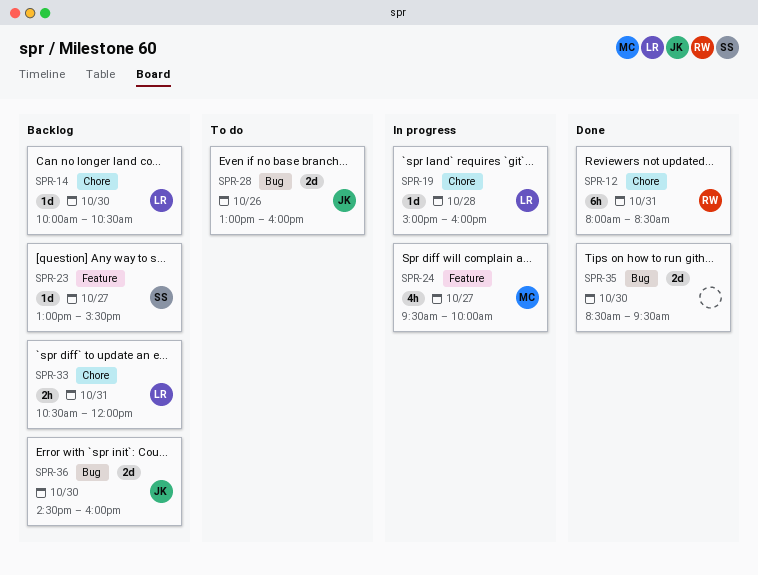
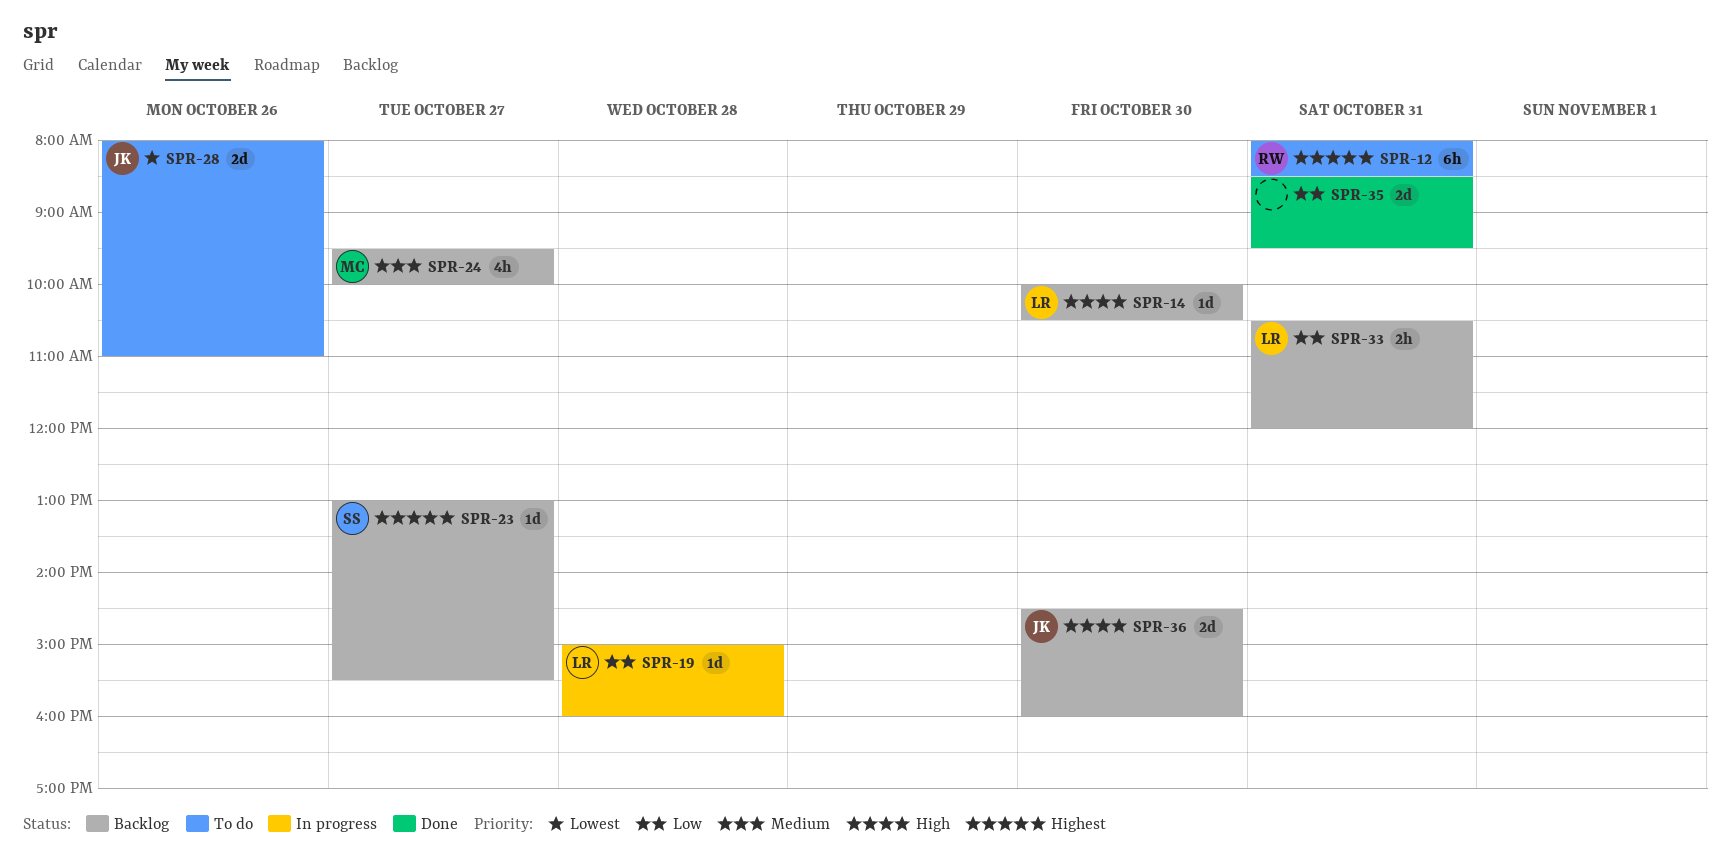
SPR-12, status: Done -> To do
SPR-24, status: In progress -> Backlog
SPR-28, begins: 13:00 -> 08:00
SPR-28, ends: 16:00 -> 11:00
SPR-35, day: Oct 30 -> Oct 31

